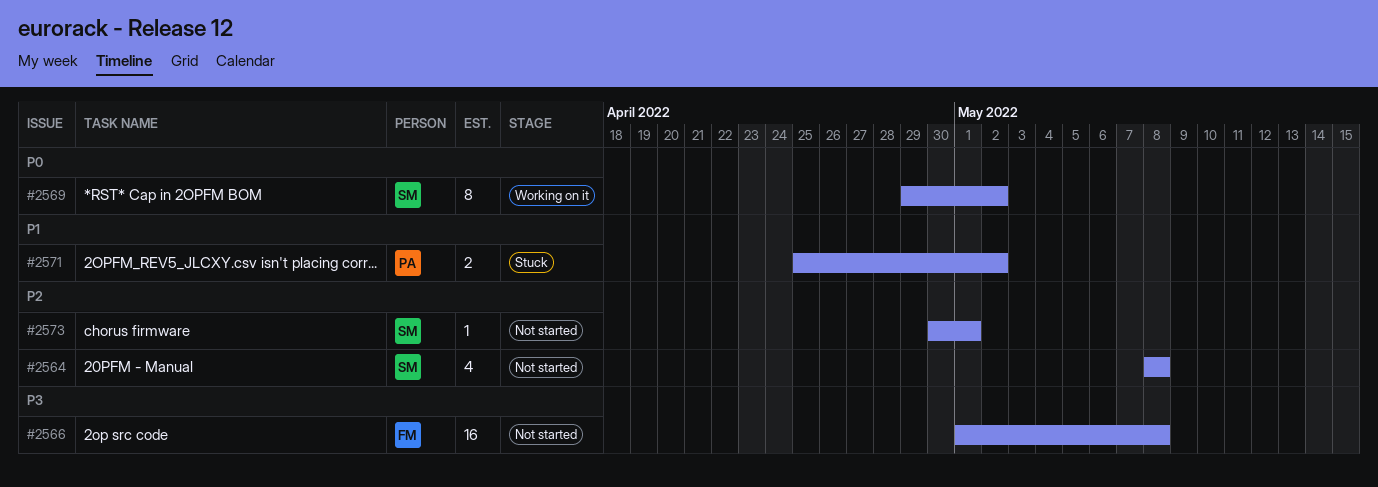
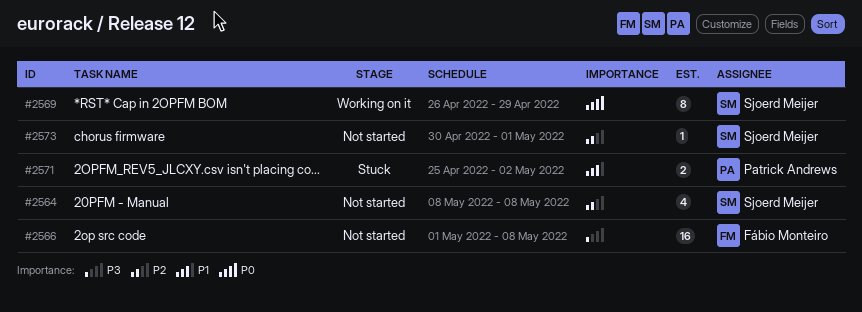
#2569, start: Apr 29 -> Apr 26
#2569, due: May 2 -> Apr 29

